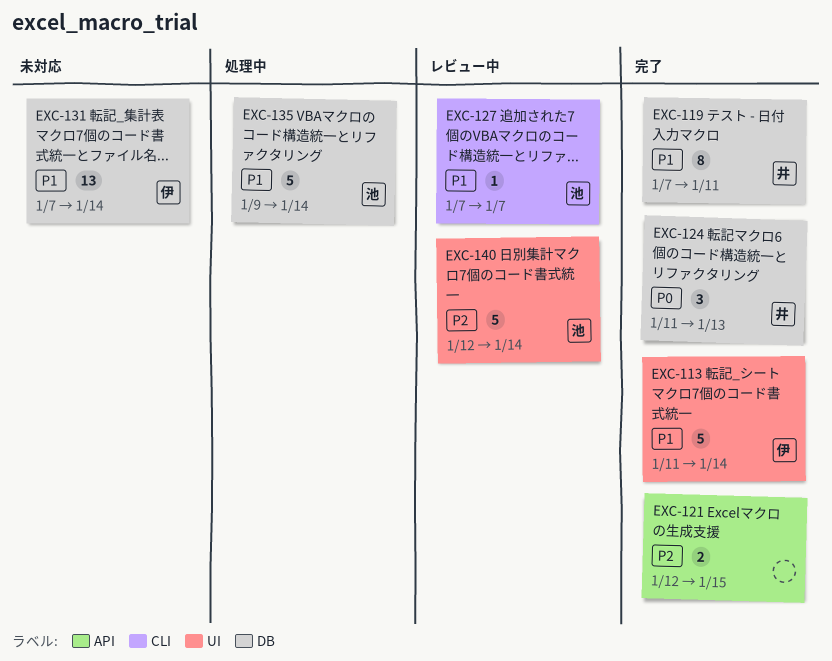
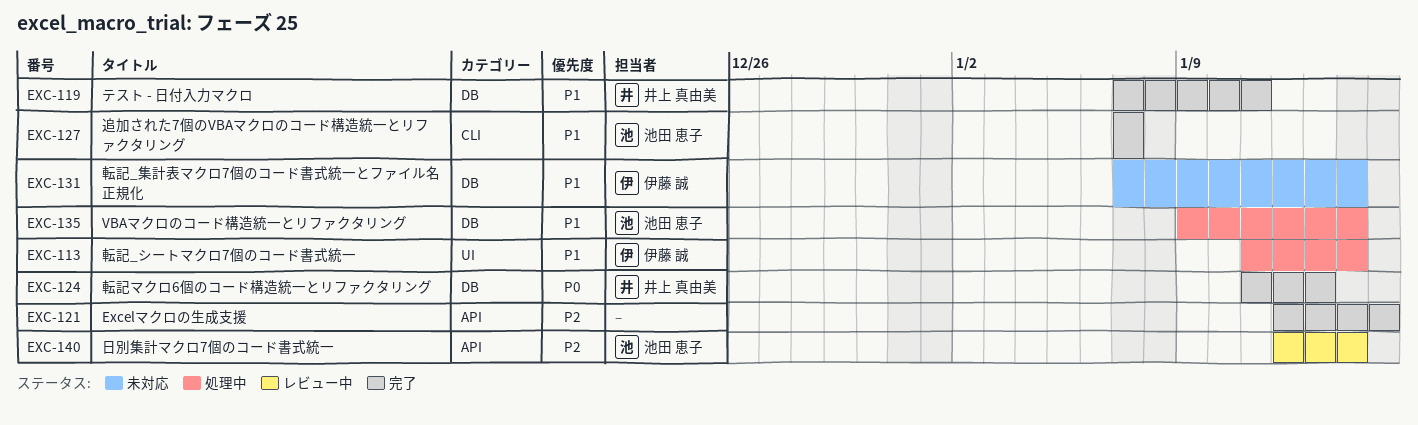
EXC-113, status: 完了 -> 処理中
EXC-127, status: レビュー中 -> 完了
EXC-140, label: UI -> API

